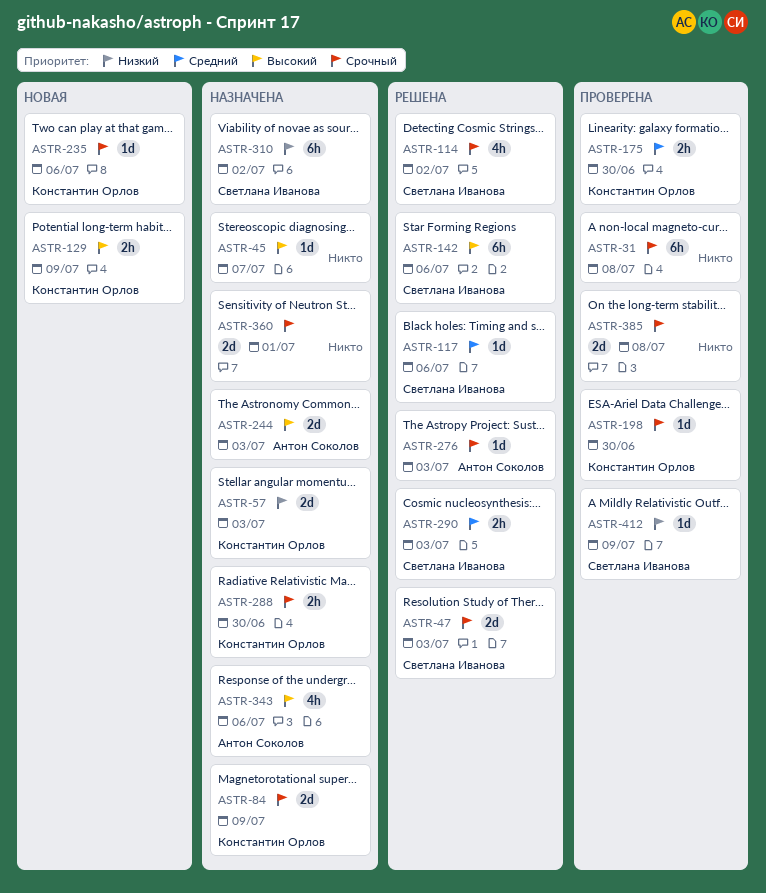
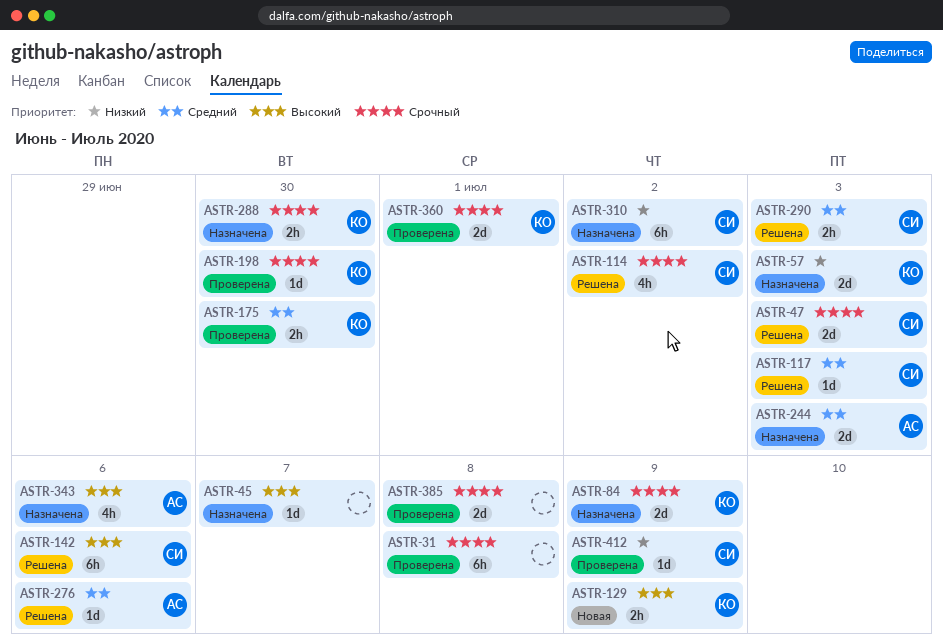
ASTR-117, due: Jul 6 -> Jul 3
ASTR-235: present -> none
ASTR-244, priority: Высокий -> Средний
ASTR-276, priority: Срочный -> Средний
ASTR-276, due: Jul 3 -> Jul 6
ASTR-360, status: Назначена -> Проверена
ASTR-360, owner: none -> Константин Орлов

